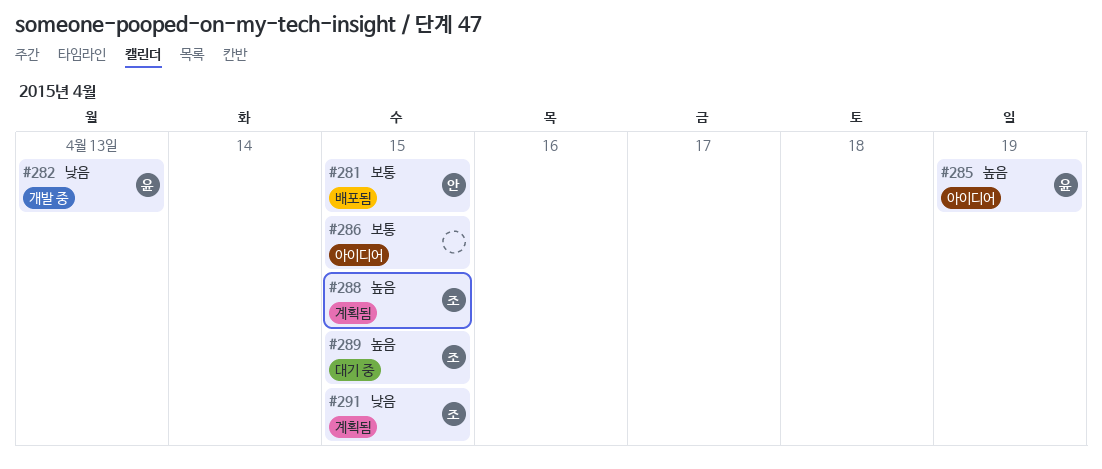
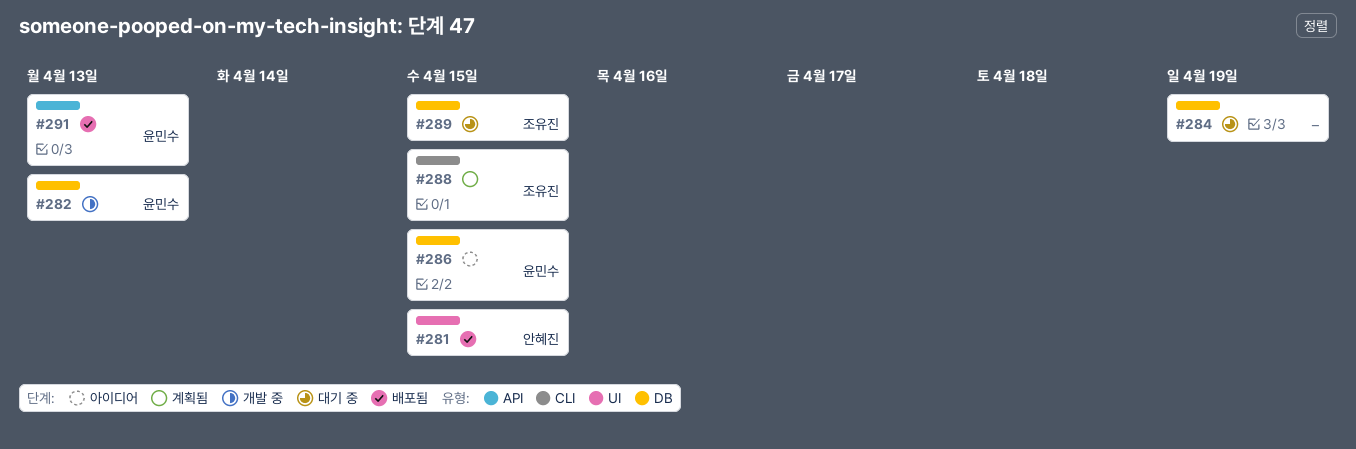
#284: none -> present
#285: present -> none
#286, owner: none -> 윤민수
#291, status: 계획됨 -> 배포됨
#291, owner: 조유진 -> 윤민수
#291, due: Apr 15 -> Apr 13

